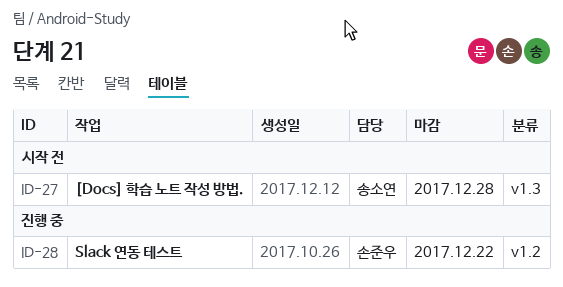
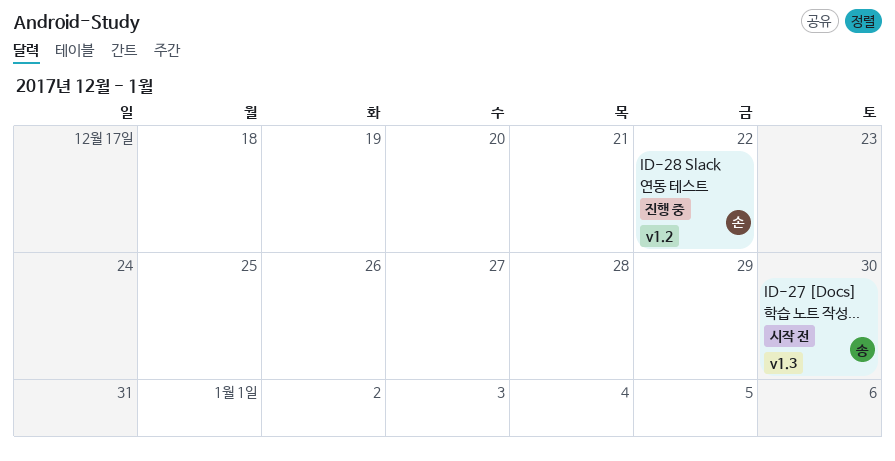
ID-27, due: Dec 28 -> Dec 30

